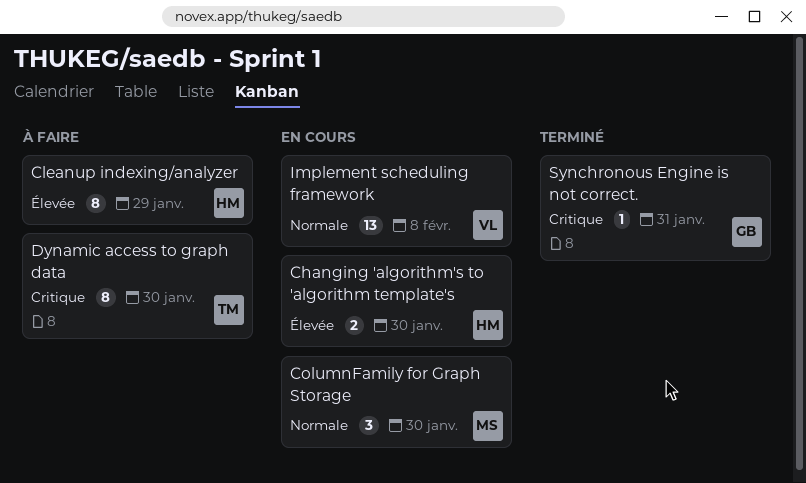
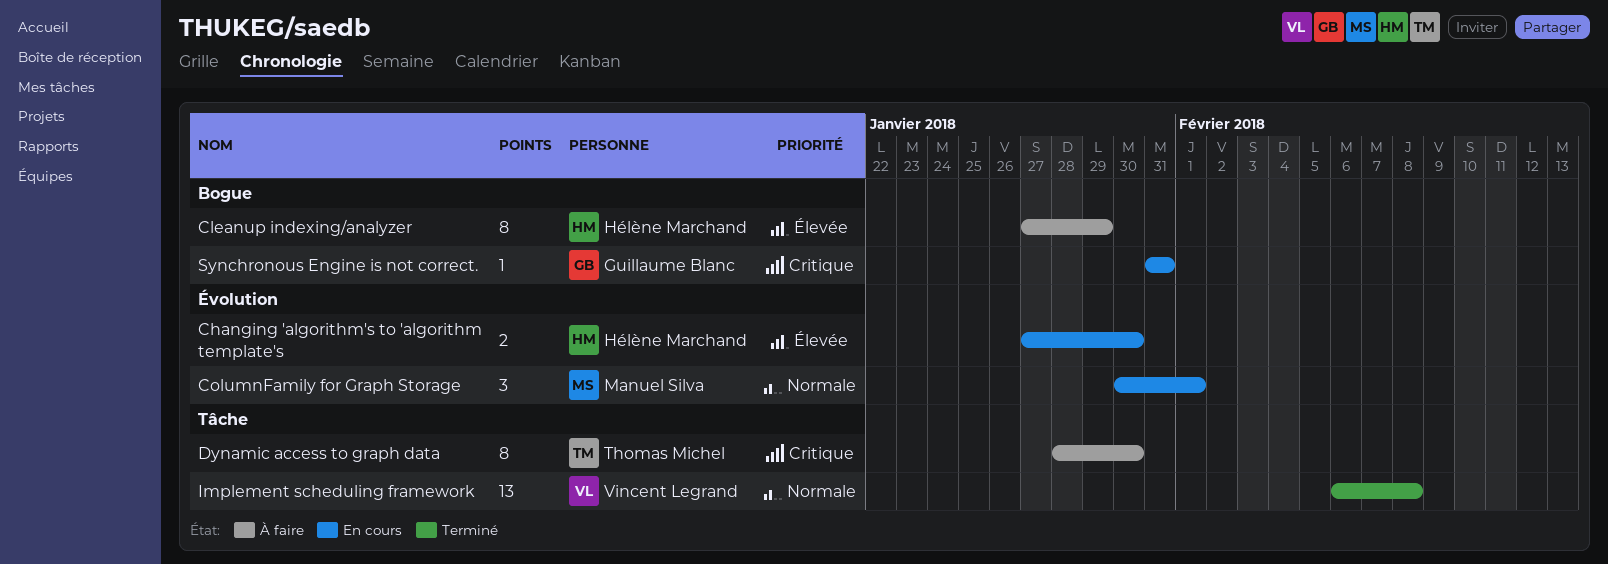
ColumnFamily for Graph Storage, due: Jan 30 -> Feb 1
Implement scheduling framework, status: En cours -> Terminé
Synchronous Engine is not correct., status: Terminé -> En cours

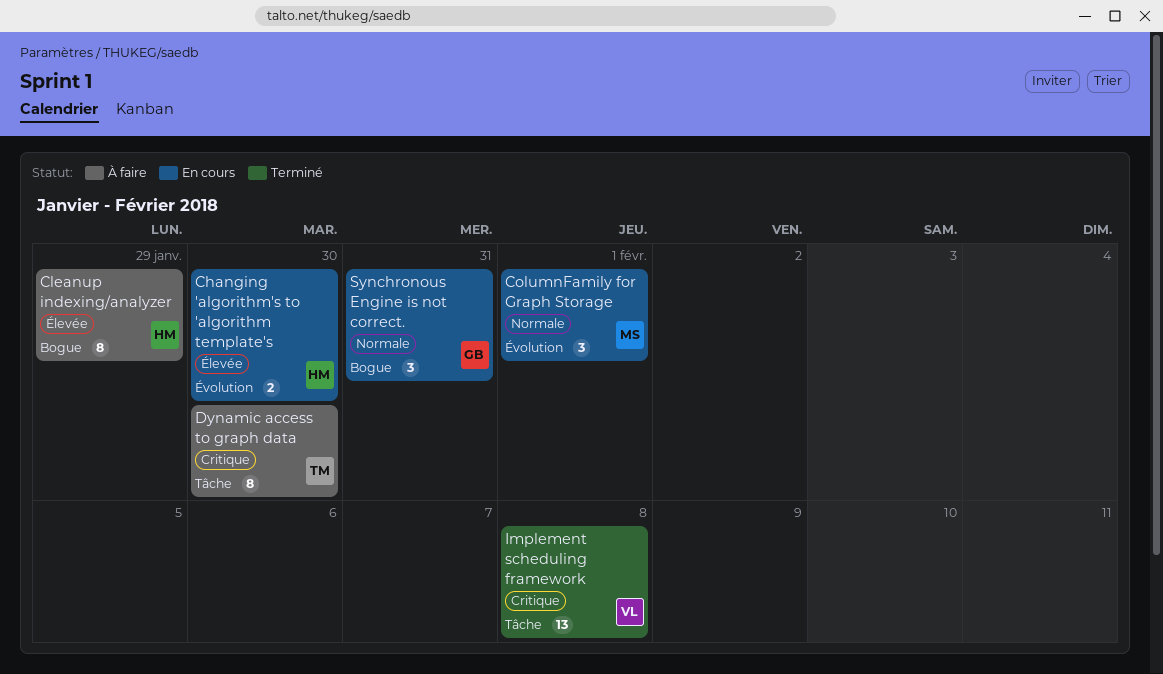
Implement scheduling framework, priority: Normale -> Critique
Synchronous Engine is not correct., priority: Critique -> Normale
Synchronous Engine is not correct., estimate: 1 -> 3

